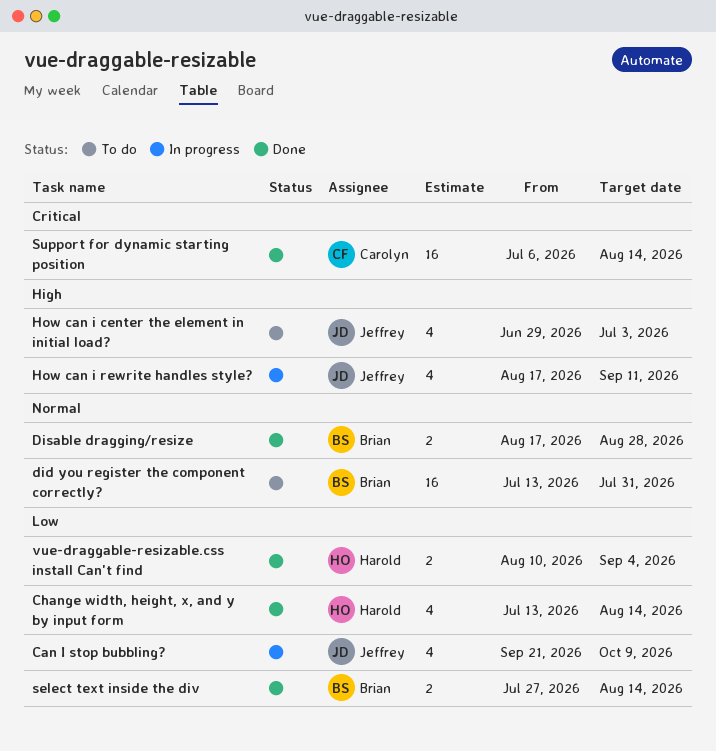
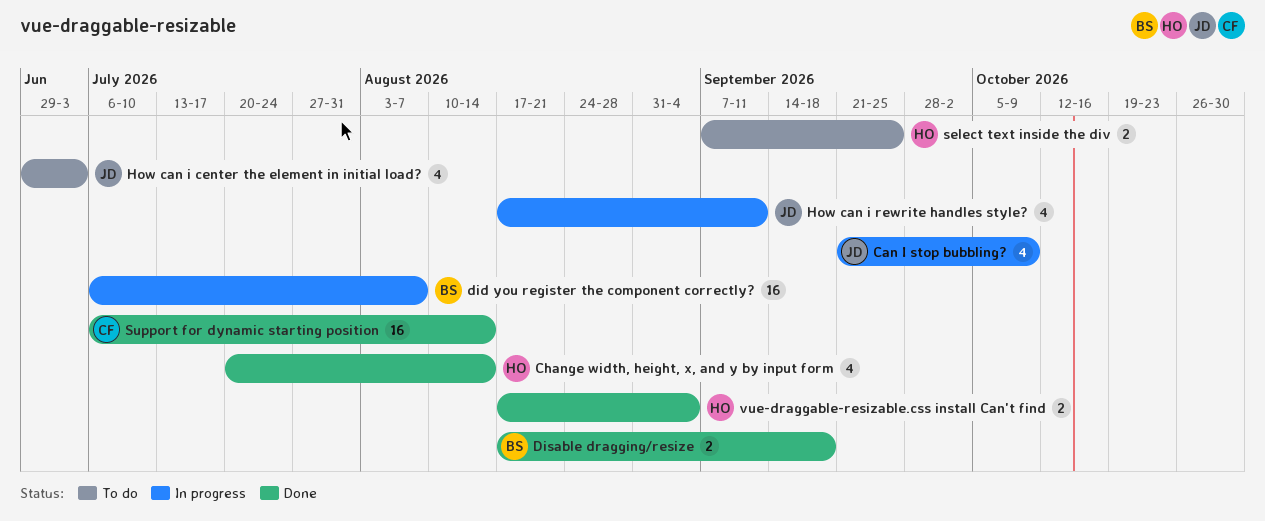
Change width, height, x, and y by input form, start: Jul 13 -> Jul 20
did you register the component correctly?, status: To do -> In progress
did you register the component correctly?, start: Jul 13 -> Jul 6
did you register the component correctly?, due: Jul 31 -> Aug 7
Disable dragging/resize, due: Aug 28 -> Sep 18
select text inside the div, status: Done -> To do
select text inside the div, owner: Brian -> Harold
select text inside the div, start: Jul 27 -> Sep 7
select text inside the div, due: Aug 14 -> Sep 25
vue-draggable-resizable.css install Can't find, start: Aug 10 -> Aug 17

